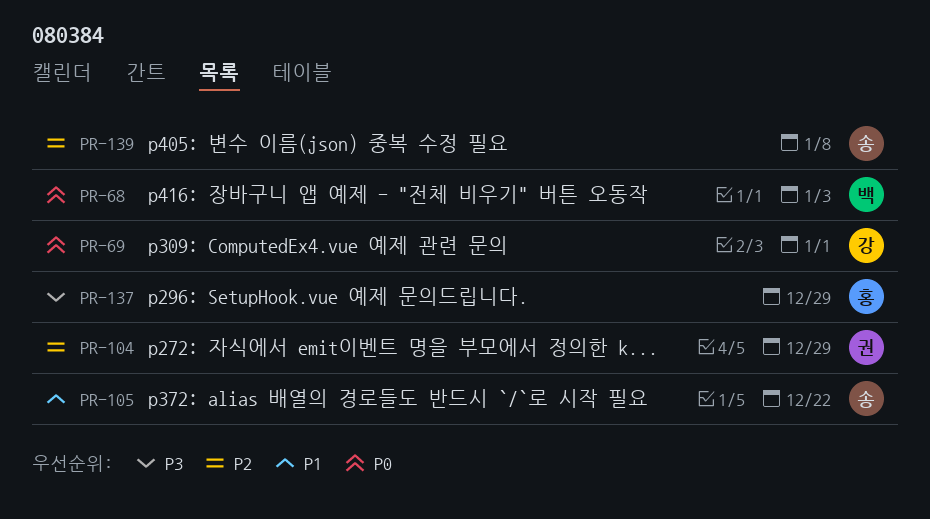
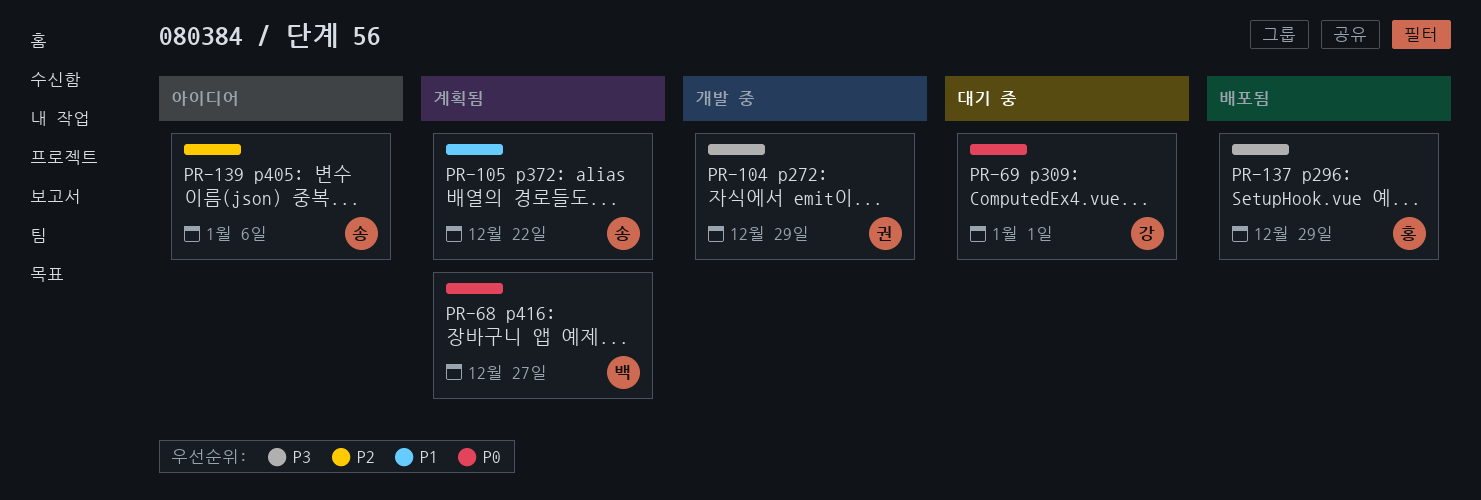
PR-68, due: Jan 3 -> Dec 27
PR-104, priority: P2 -> P3
PR-139, due: Jan 8 -> Jan 6

